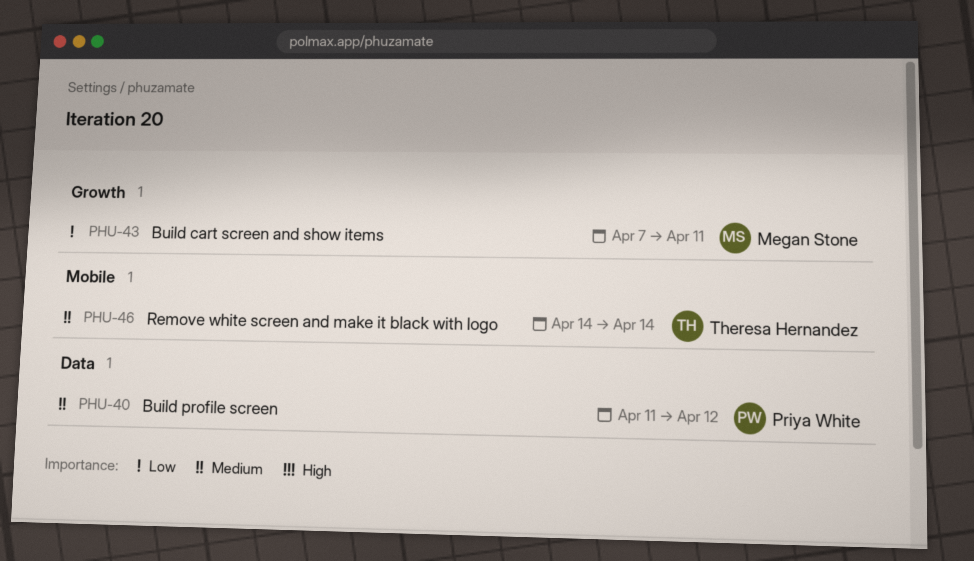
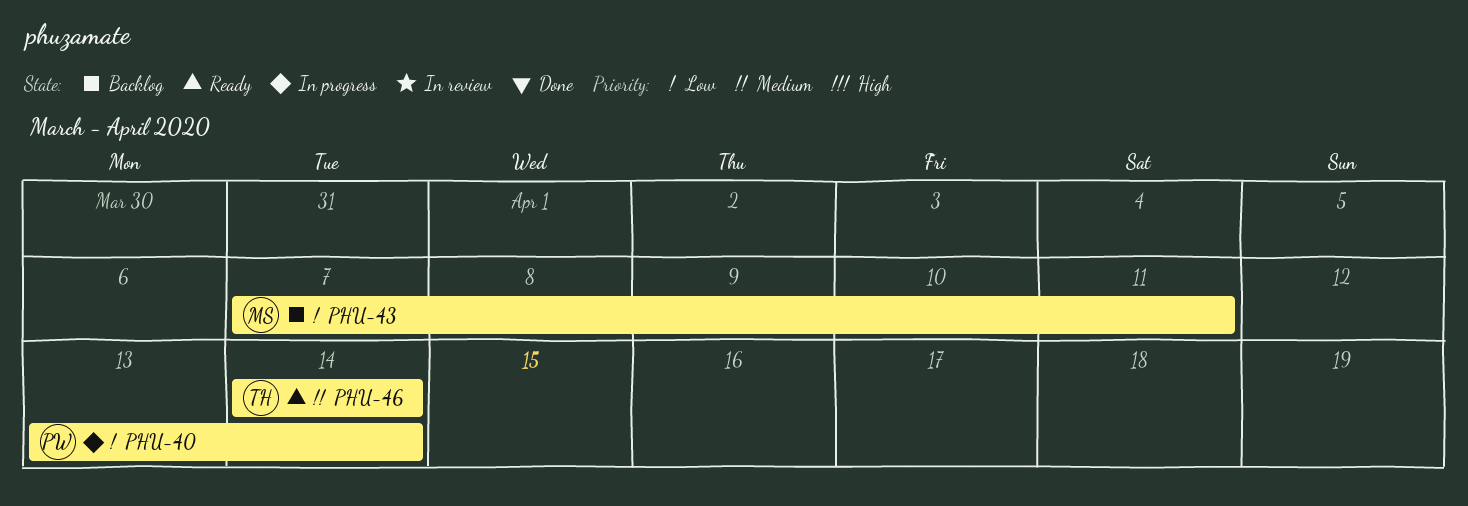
PHU-40, priority: Medium -> Low
PHU-40, start: Apr 11 -> Apr 13
PHU-40, due: Apr 12 -> Apr 14

